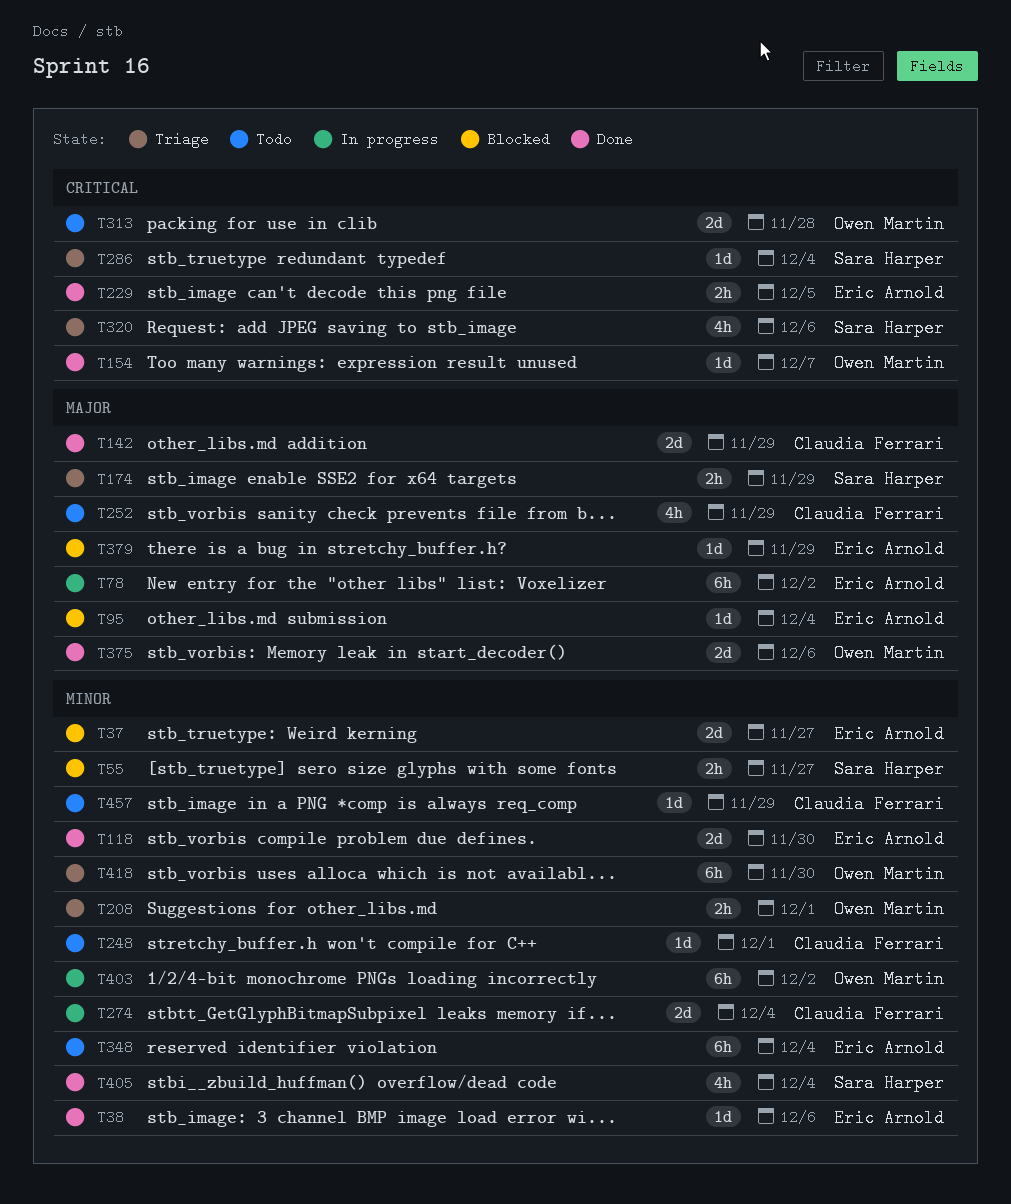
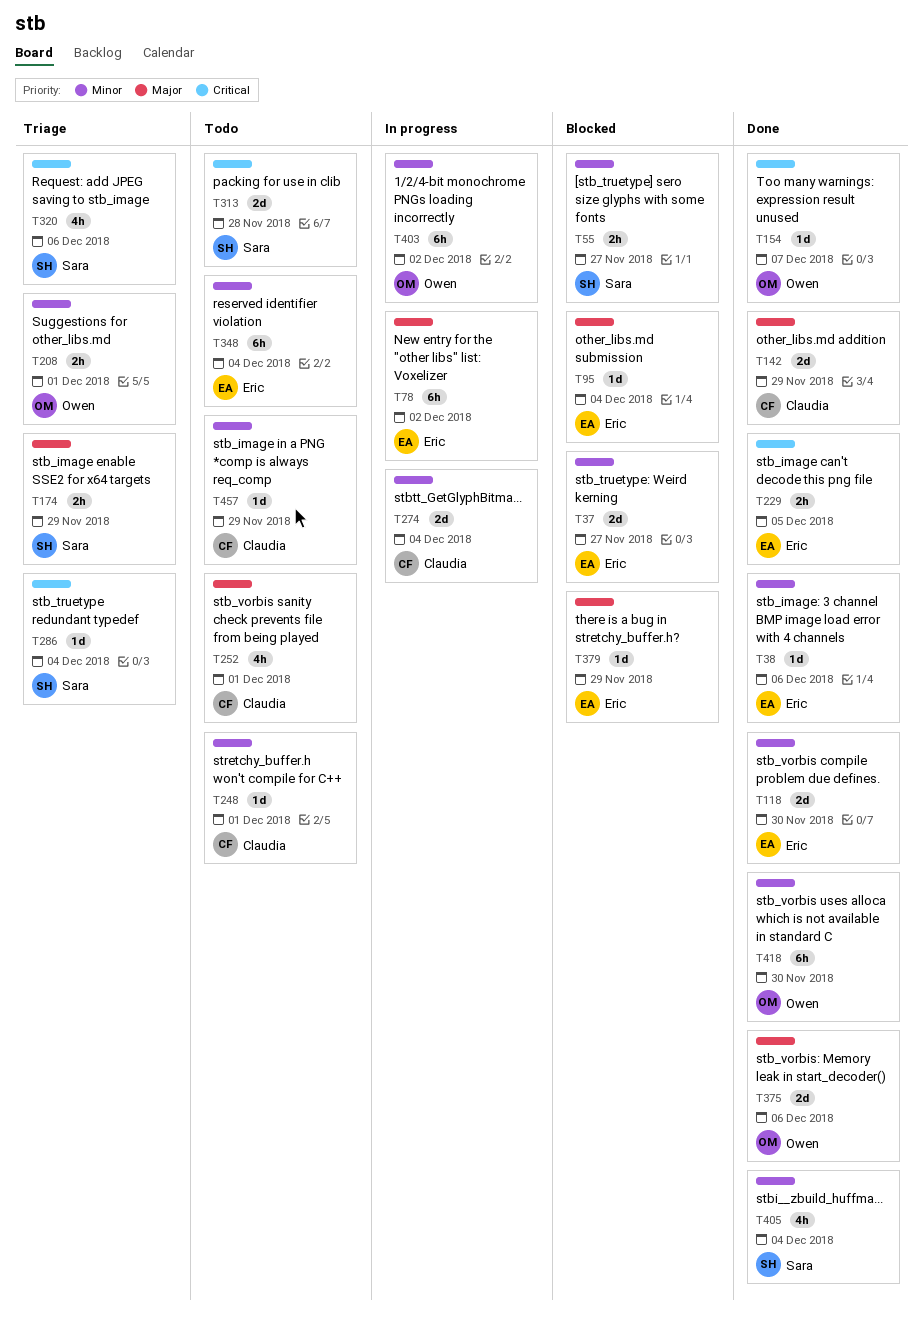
T252, due: Nov 29 -> Dec 1
T313, owner: Owen Martin -> Sara Harper
T418, status: Triage -> Done

